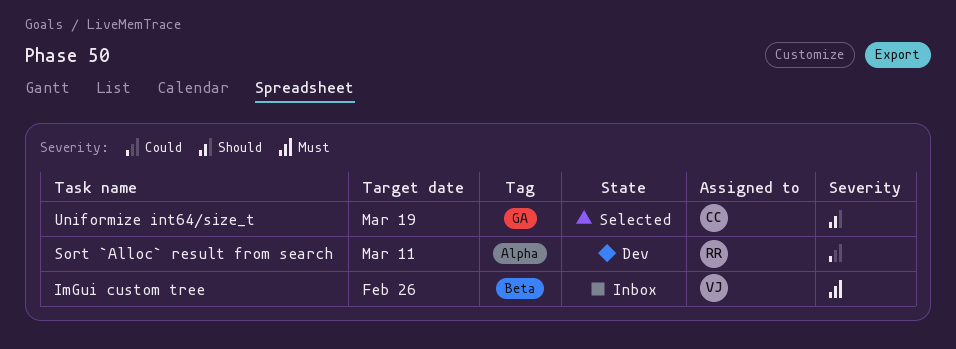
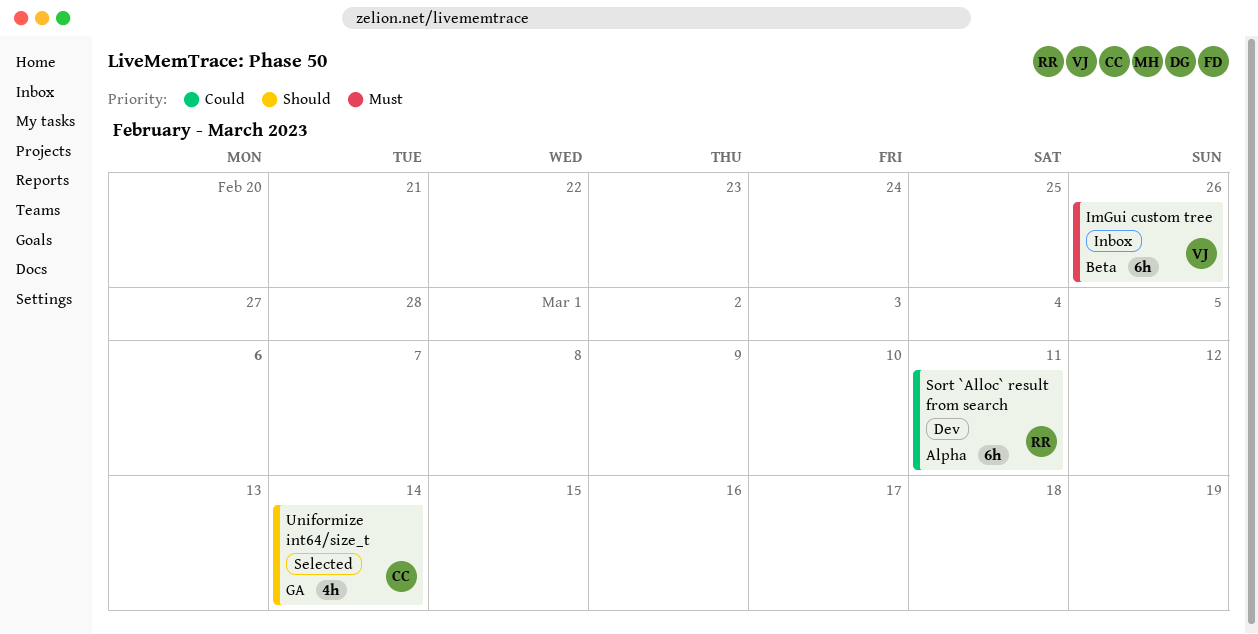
Uniformize int64/size_t, due: Mar 19 -> Mar 14

